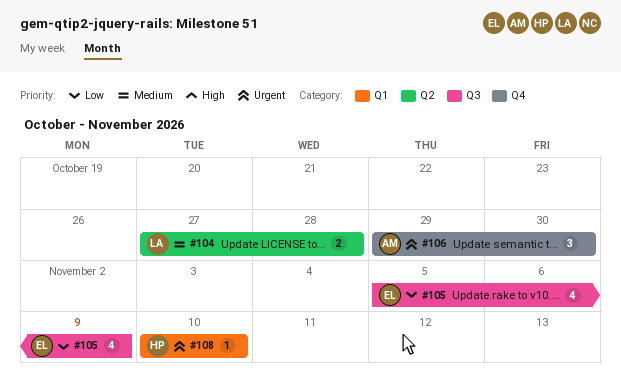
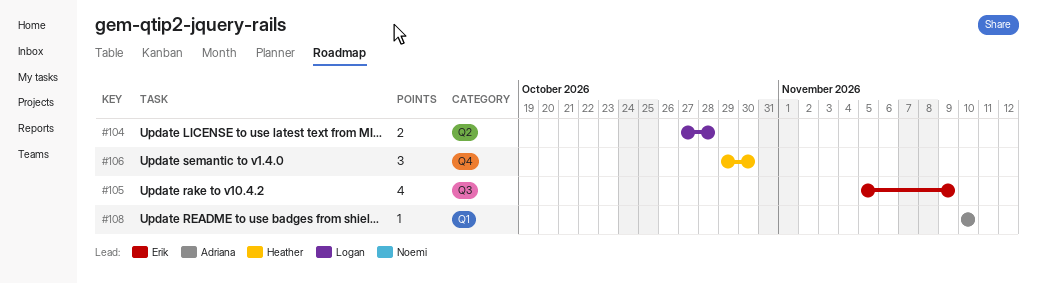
#106, owner: Adriana -> Heather
#108, owner: Heather -> Adriana

